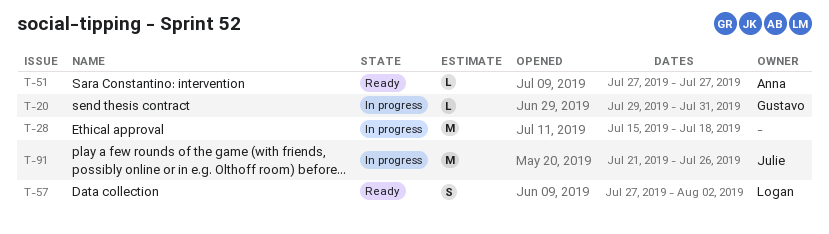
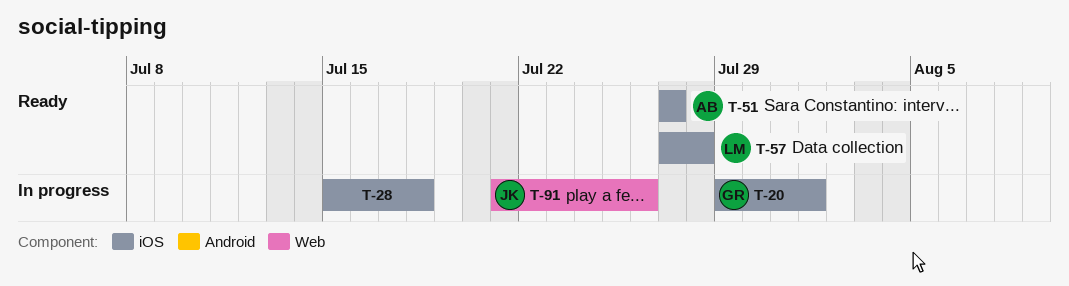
T-20, due: Jul 31 -> Aug 1
T-57, due: Aug 2 -> Jul 28

